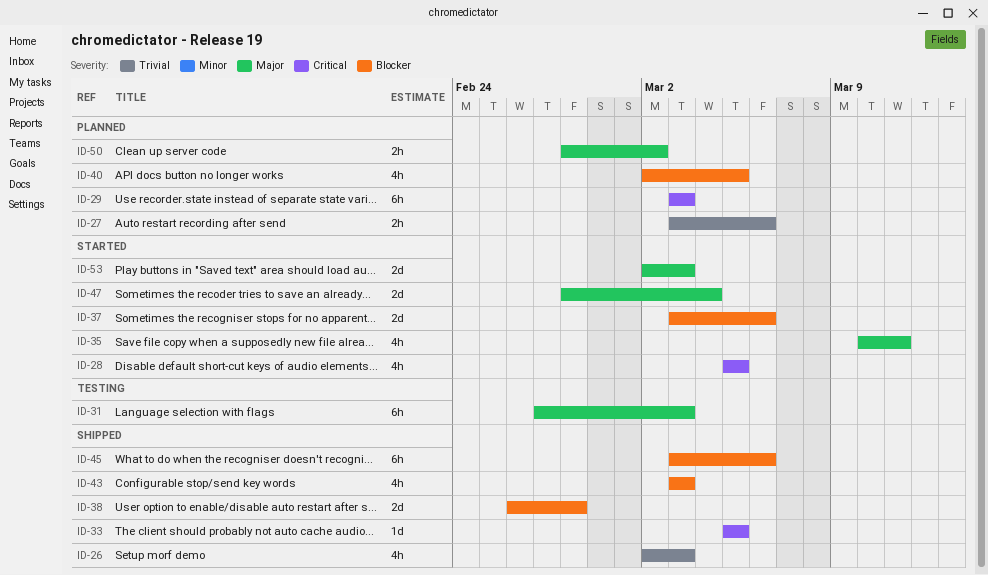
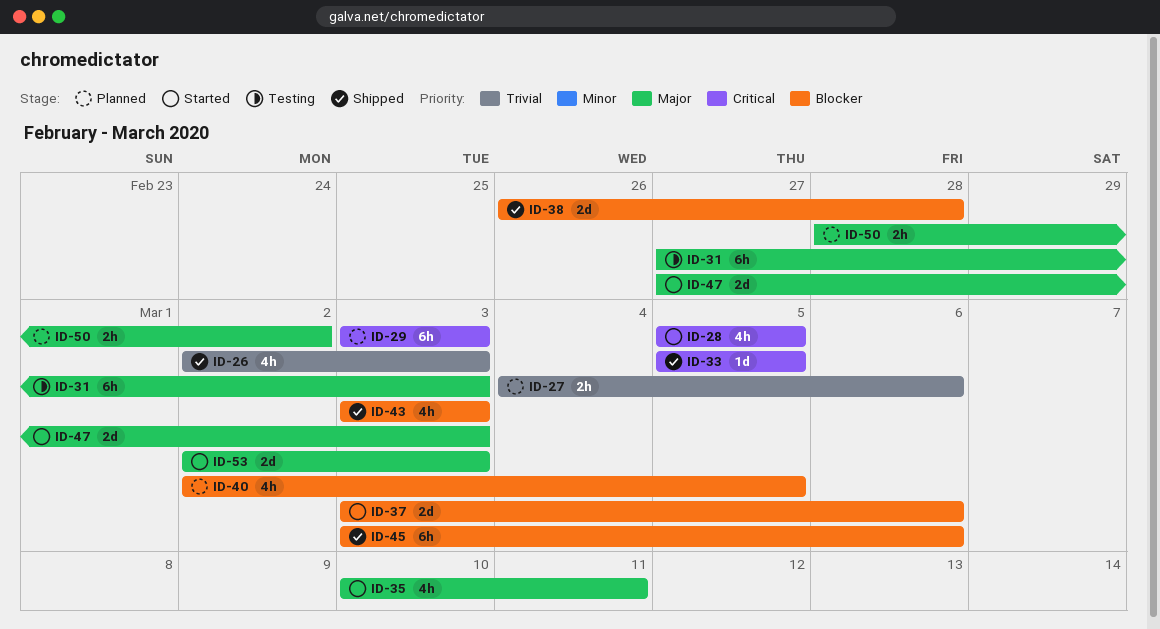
ID-27, start: Mar 3 -> Mar 4
ID-47, start: Feb 28 -> Feb 27
ID-47, due: Mar 4 -> Mar 3

